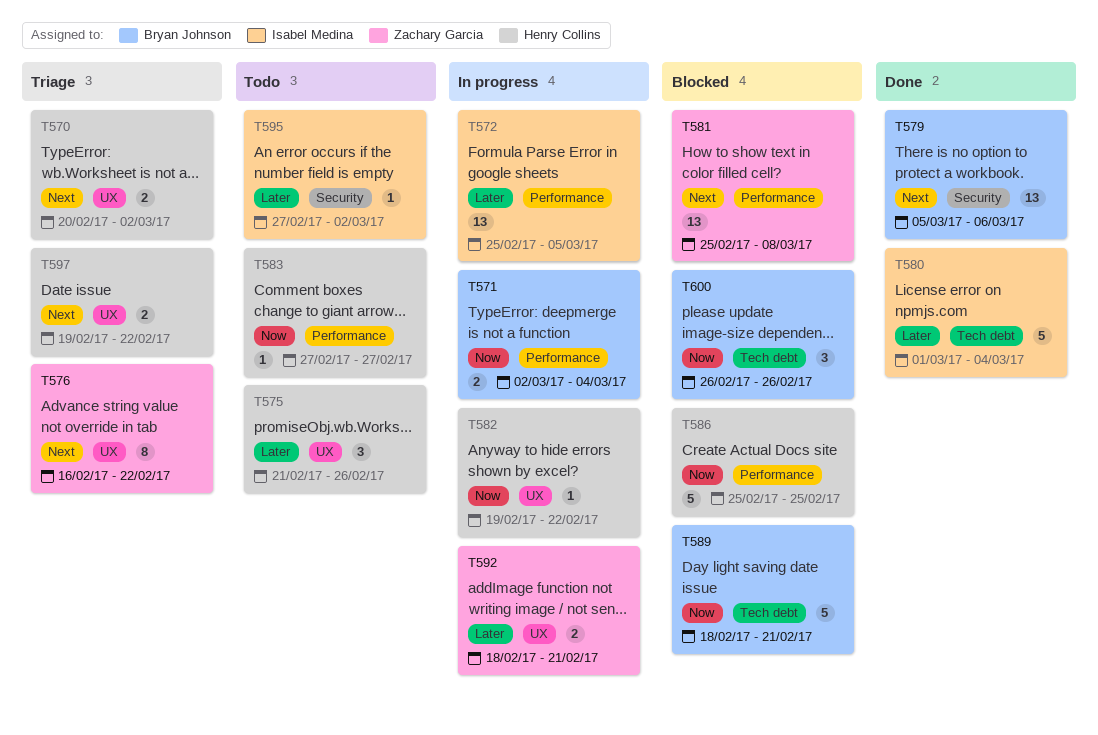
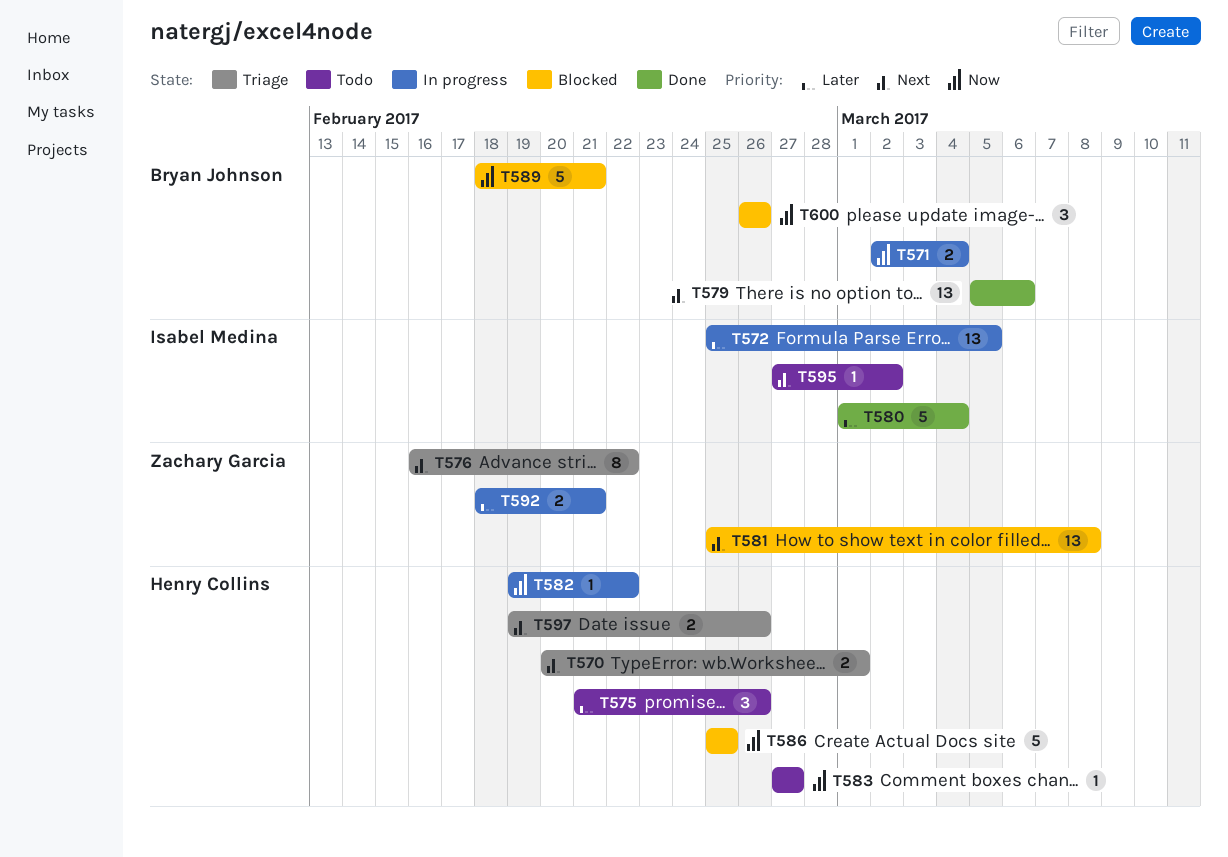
T570, due: Mar 2 -> Mar 1
T595, priority: Later -> Next
T597, due: Feb 22 -> Feb 26

